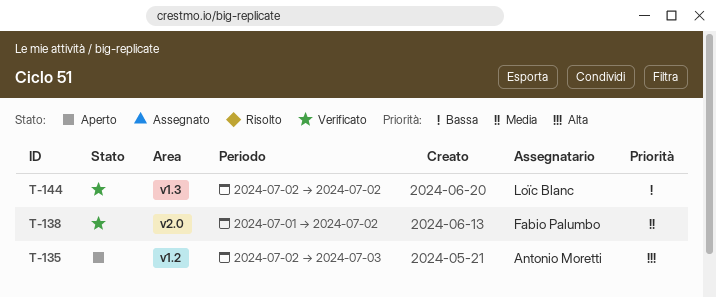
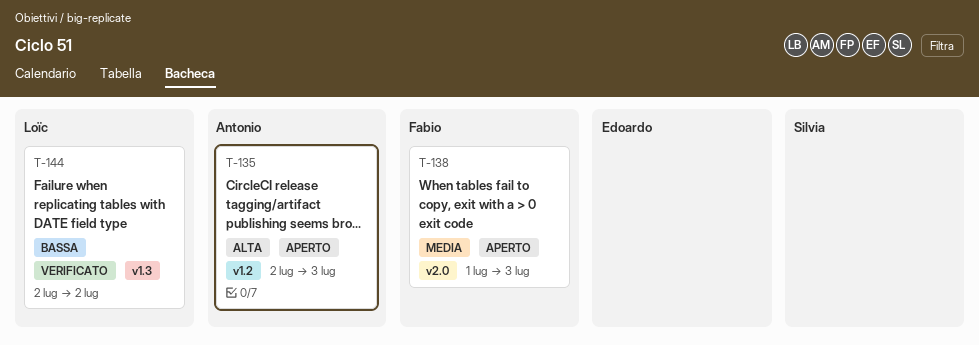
T-138, status: Verificato -> Aperto
T-138, due: Jul 2 -> Jul 3

